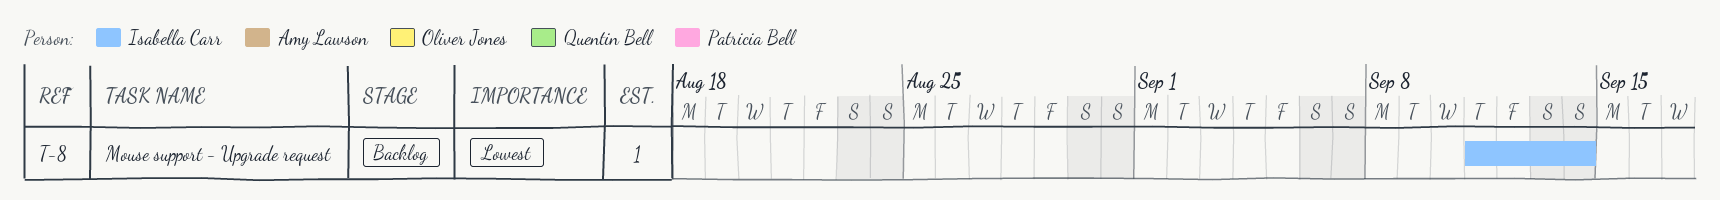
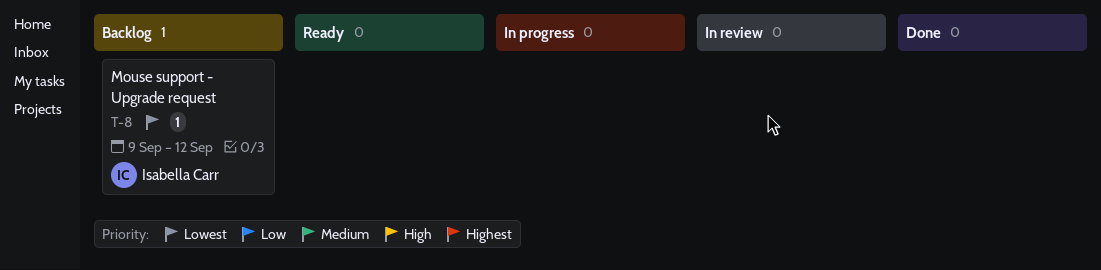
T-8, start: Sep 11 -> Sep 9
T-8, due: Sep 14 -> Sep 12

